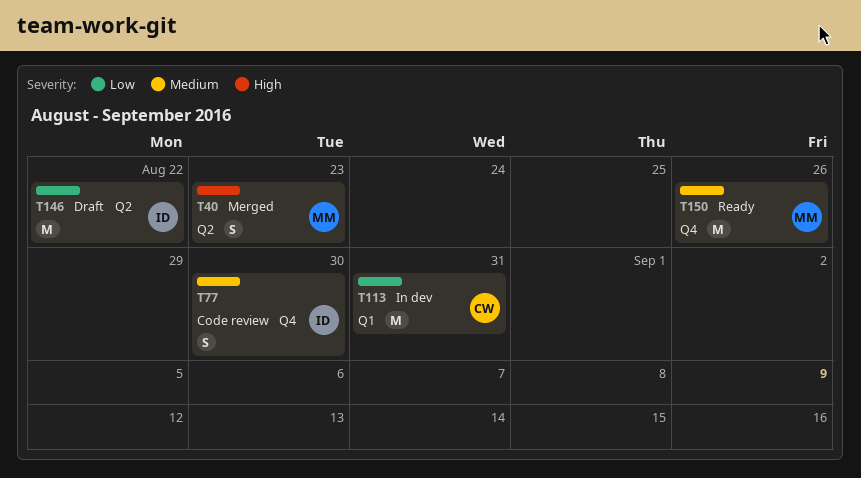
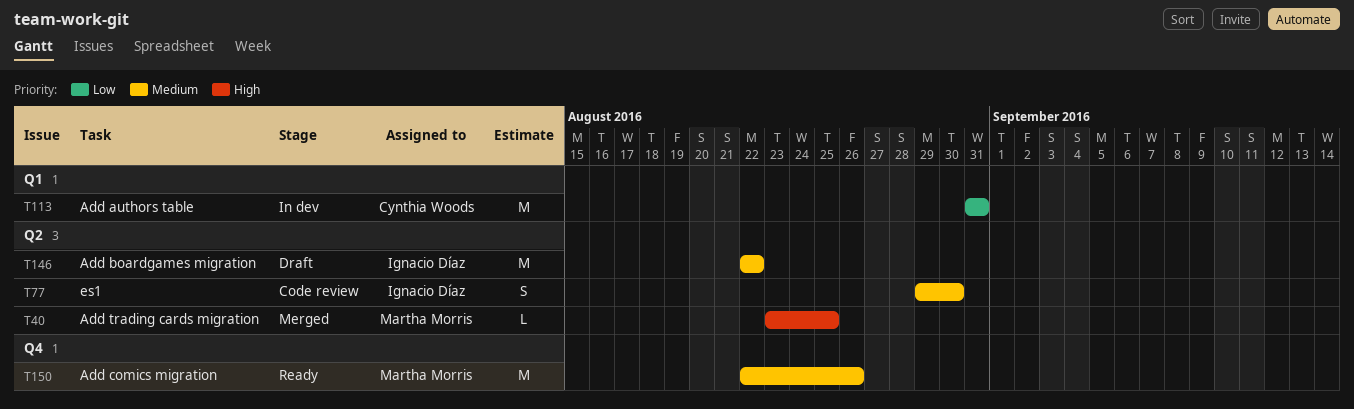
T40, estimate: S -> L
T40, due: Aug 23 -> Aug 25
T77, label: Q4 -> Q2
T146, priority: Low -> Medium

